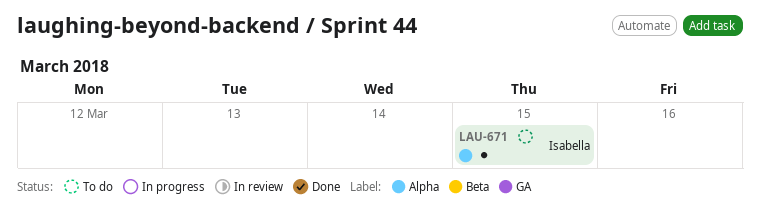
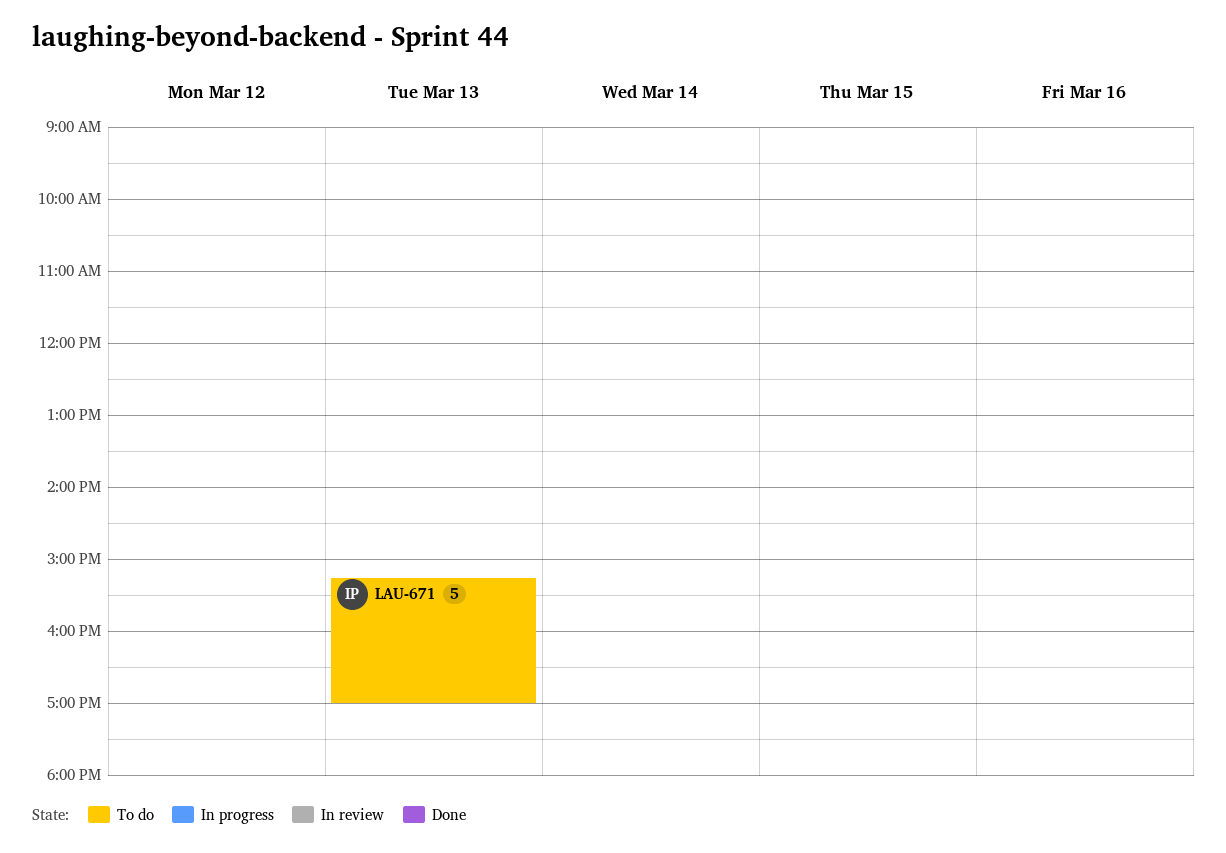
LAU-671, estimate: 1 -> 5
LAU-671, day: Mar 15 -> Mar 13

